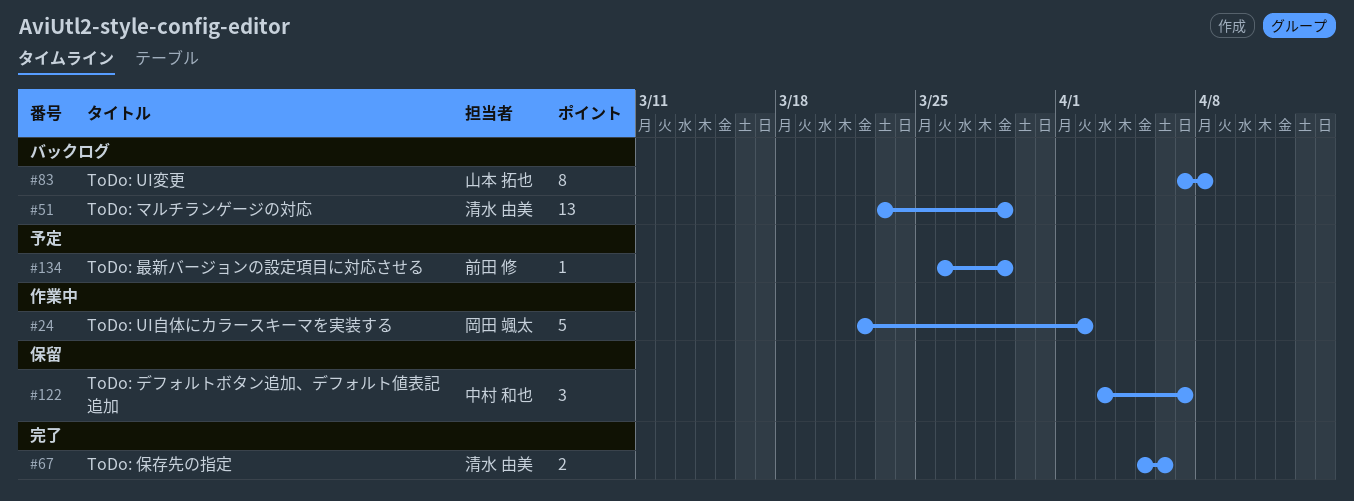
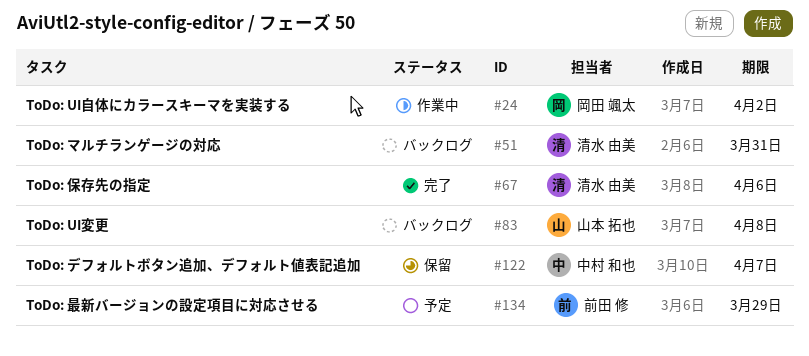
#51, due: Mar 29 -> Mar 31

